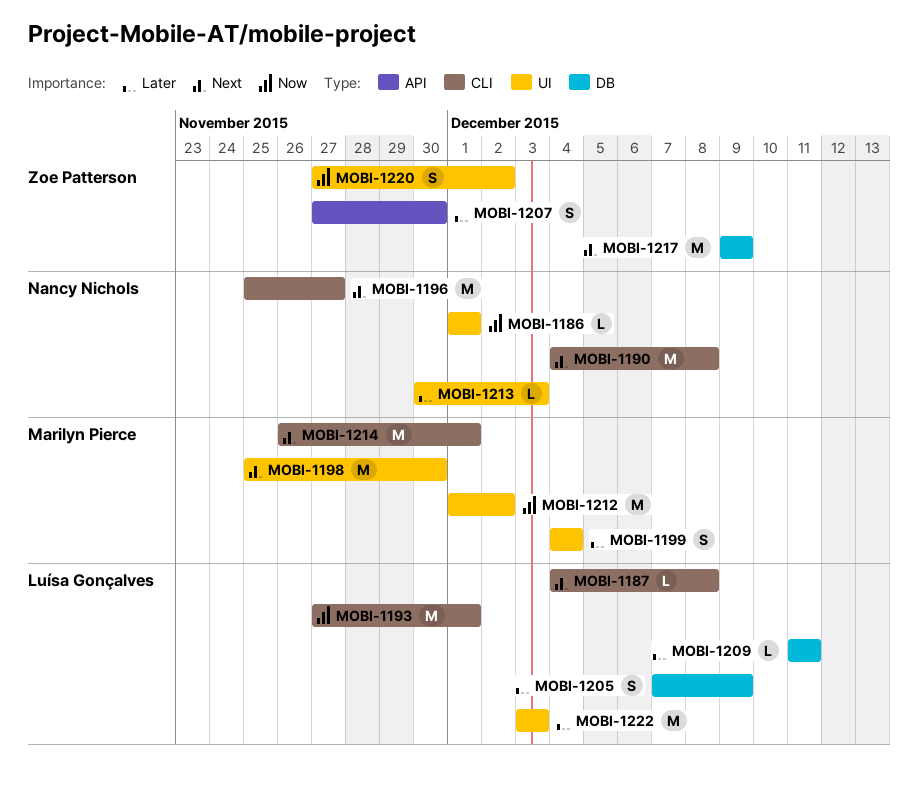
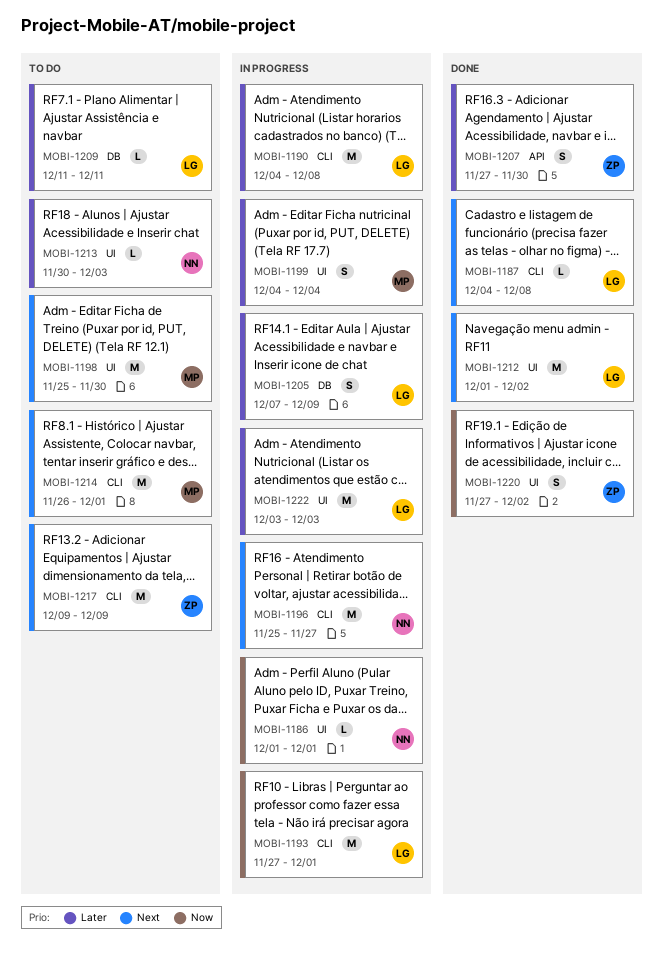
MOBI-1190, owner: Nancy Nichols -> Luísa Gonçalves
MOBI-1190, priority: Next -> Later
MOBI-1212, owner: Marilyn Pierce -> Luísa Gonçalves
MOBI-1212, priority: Now -> Next
MOBI-1217, label: DB -> CLI

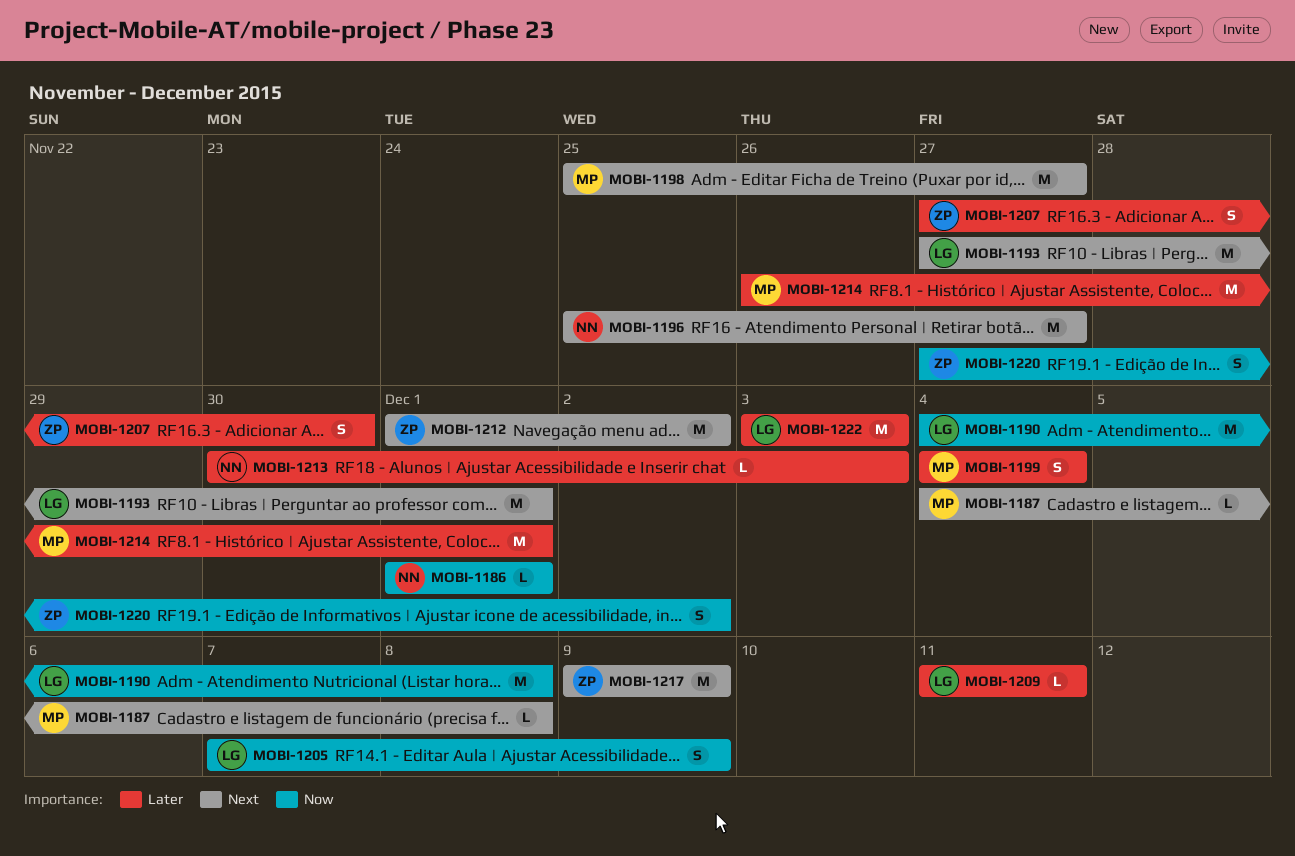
MOBI-1187, owner: LG -> MP
MOBI-1190, priority: Later -> Now
MOBI-1193, priority: Now -> Next
MOBI-1198, due: Nov 30 -> Nov 27
MOBI-1205, priority: Later -> Now
MOBI-1212, owner: LG -> ZP
MOBI-1214, priority: Next -> Later

